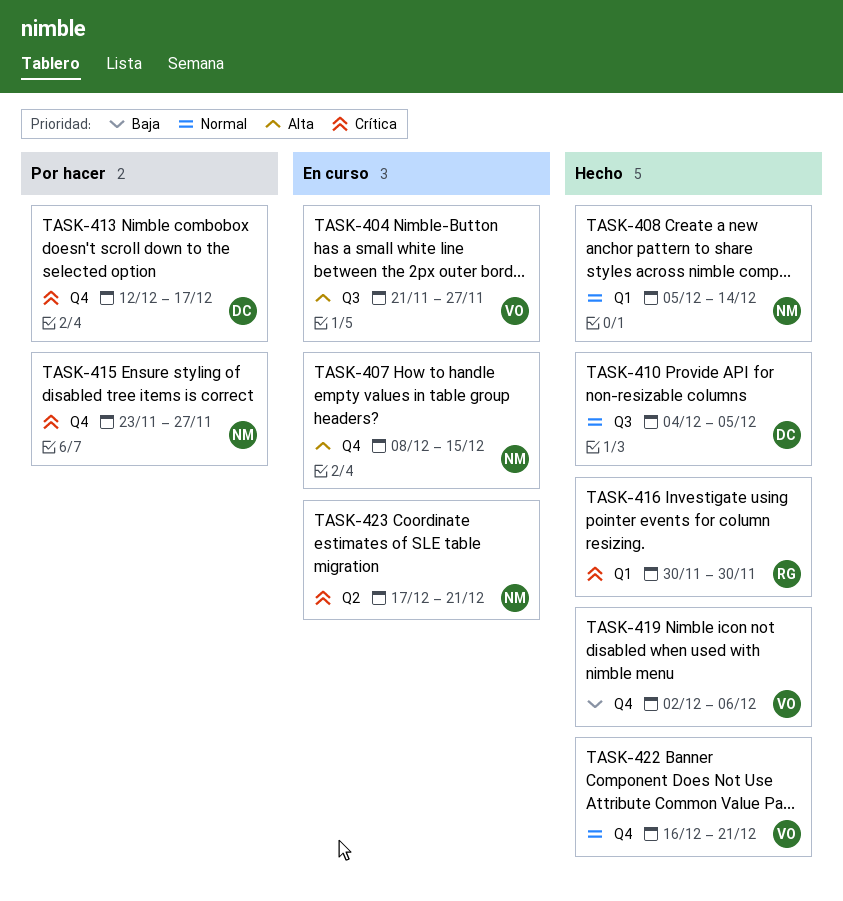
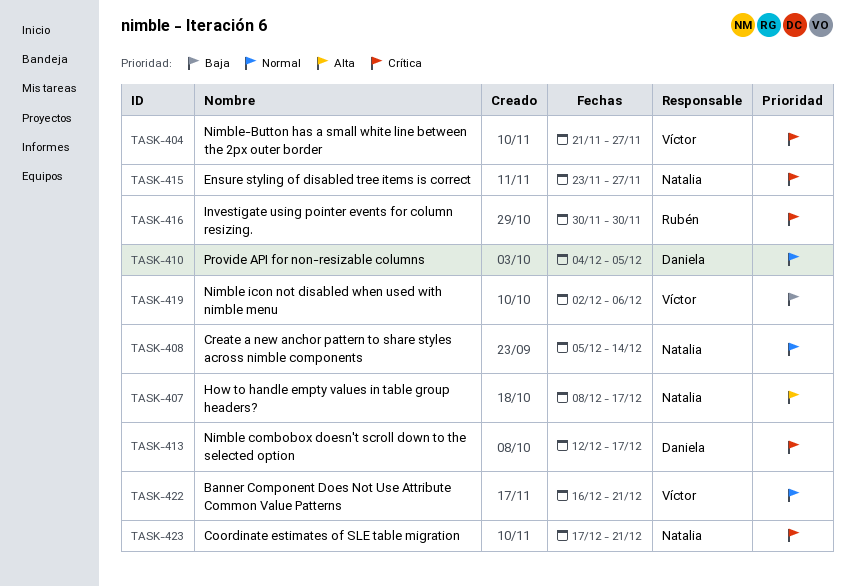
TASK-404, priority: Alta -> Crítica
TASK-407, due: Dec 15 -> Dec 17

